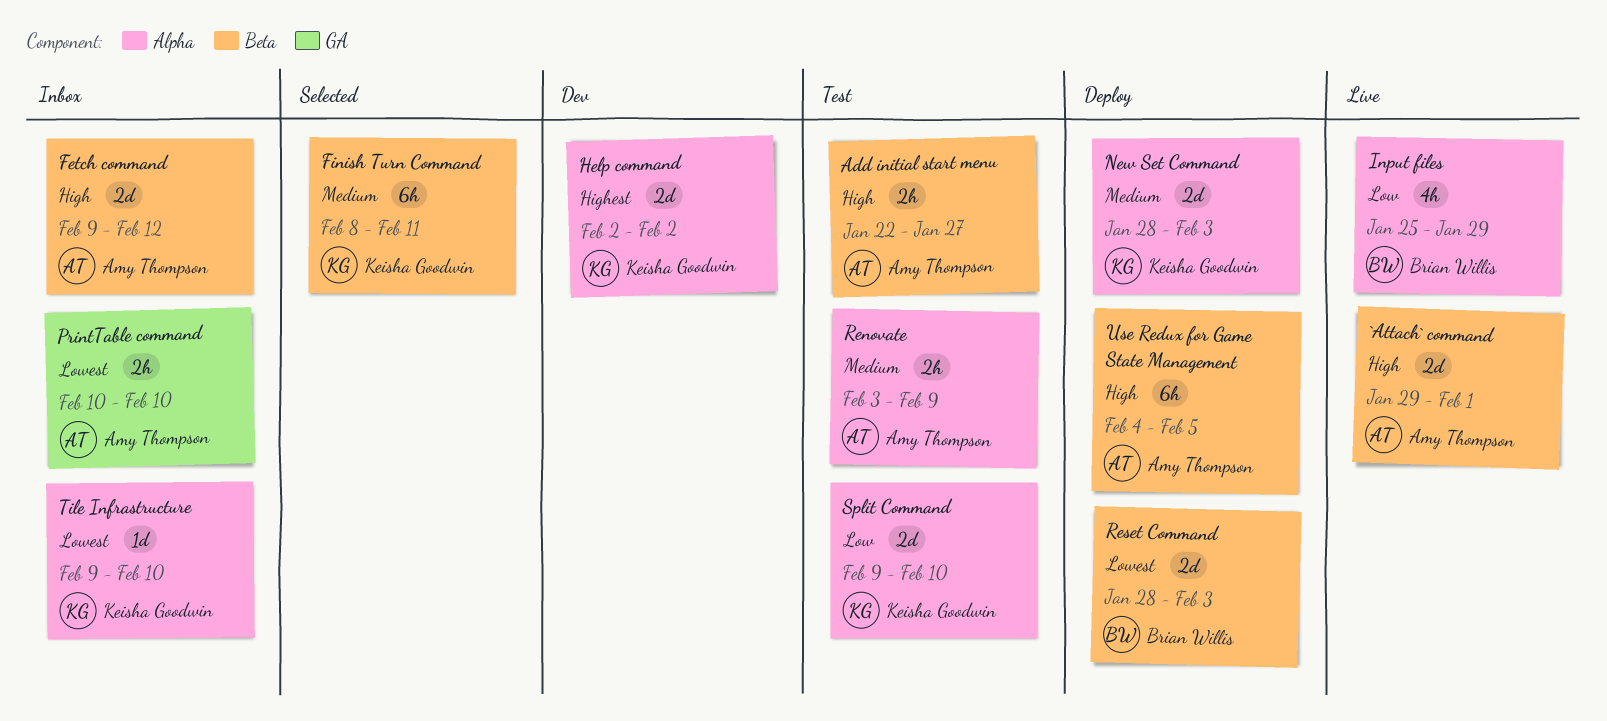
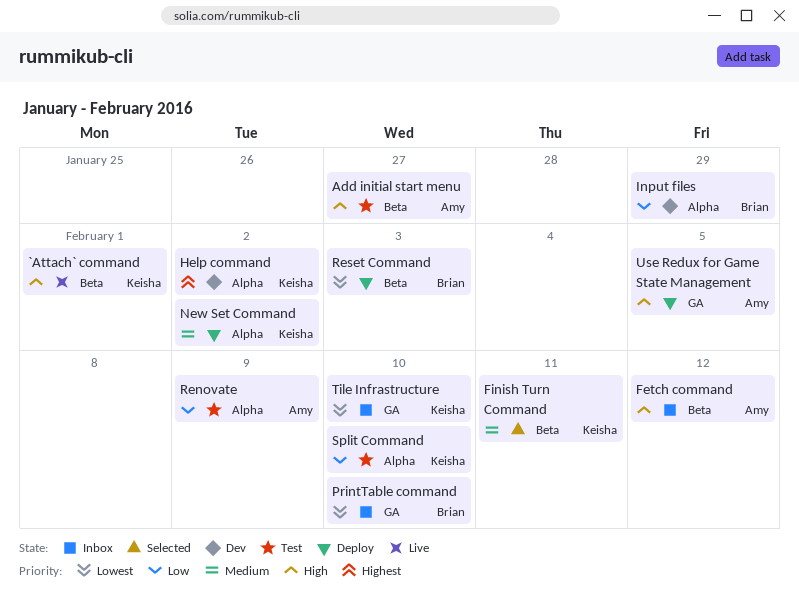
`Attach` command, owner: Amy Thompson -> Keisha Goodwin
Input files, status: Live -> Dev
New Set Command, due: Feb 3 -> Feb 2
PrintTable command, owner: Amy Thompson -> Brian Willis
Renovate, priority: Medium -> Low
Tile Infrastructure, label: Alpha -> GA
Use Redux for Game State Management, label: Beta -> GA

